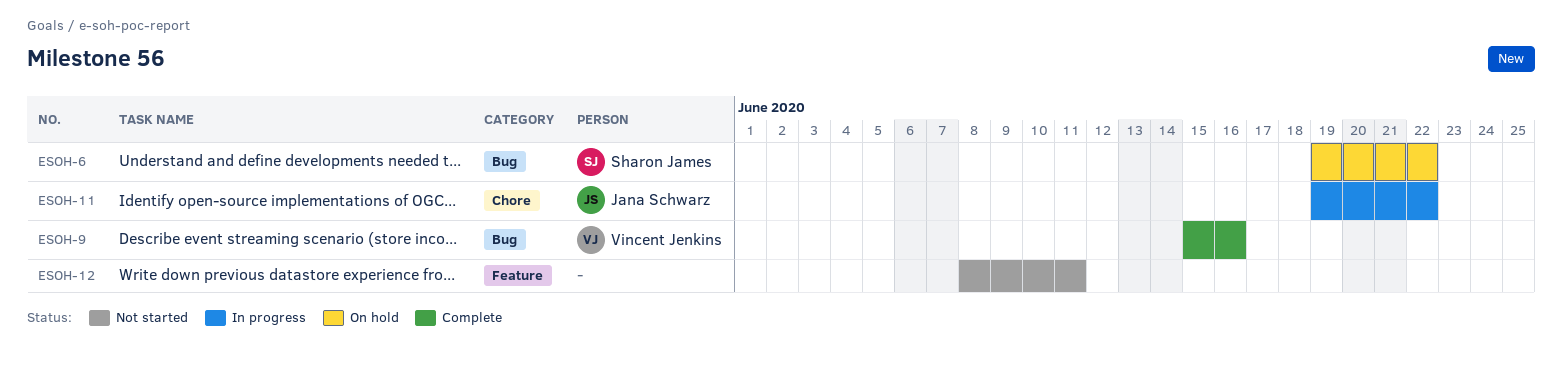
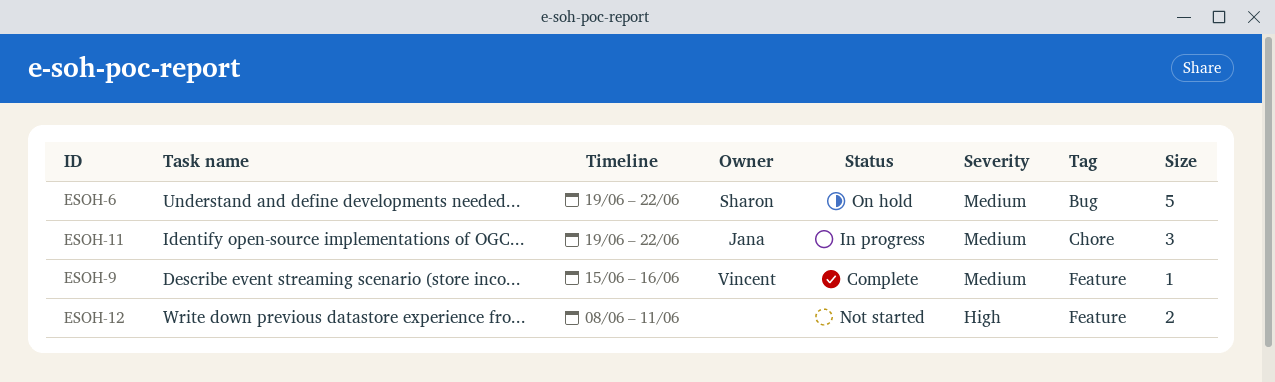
ESOH-9, label: Bug -> Feature

